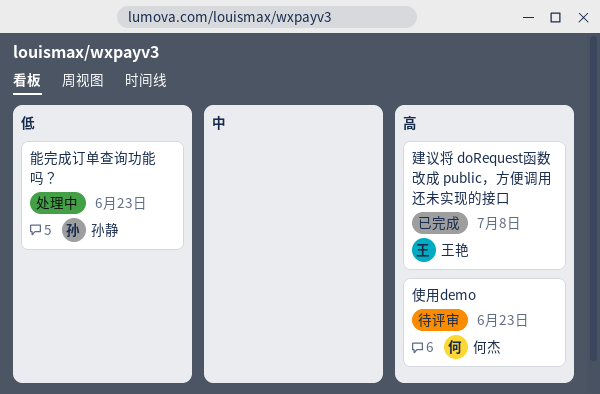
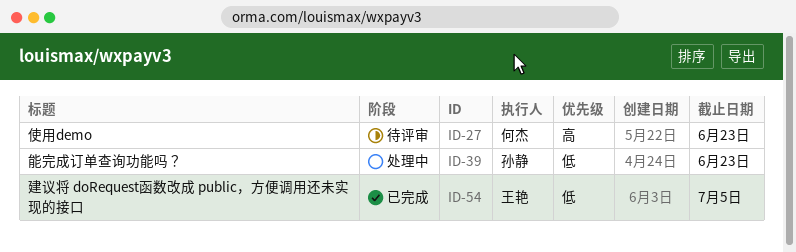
建议将 doRequest函数改成 public，方便调用还未实现的接口, priority: 高 -> 低
建议将 doRequest函数改成 public，方便调用还未实现的接口, due: Jul 8 -> Jul 5

